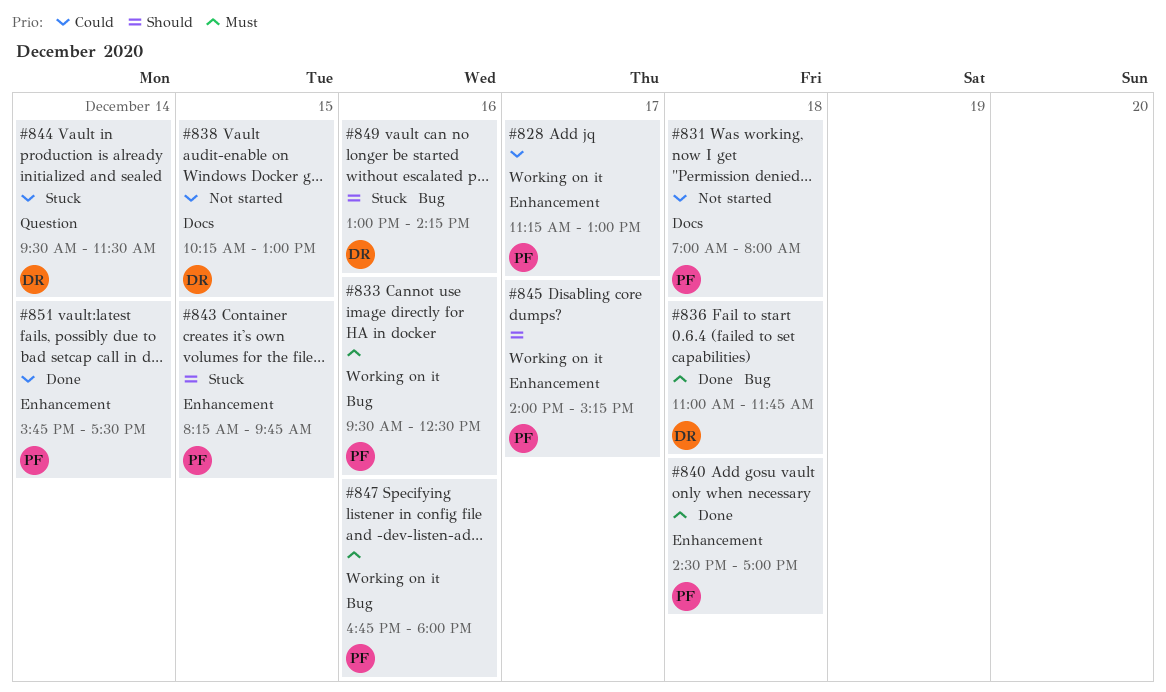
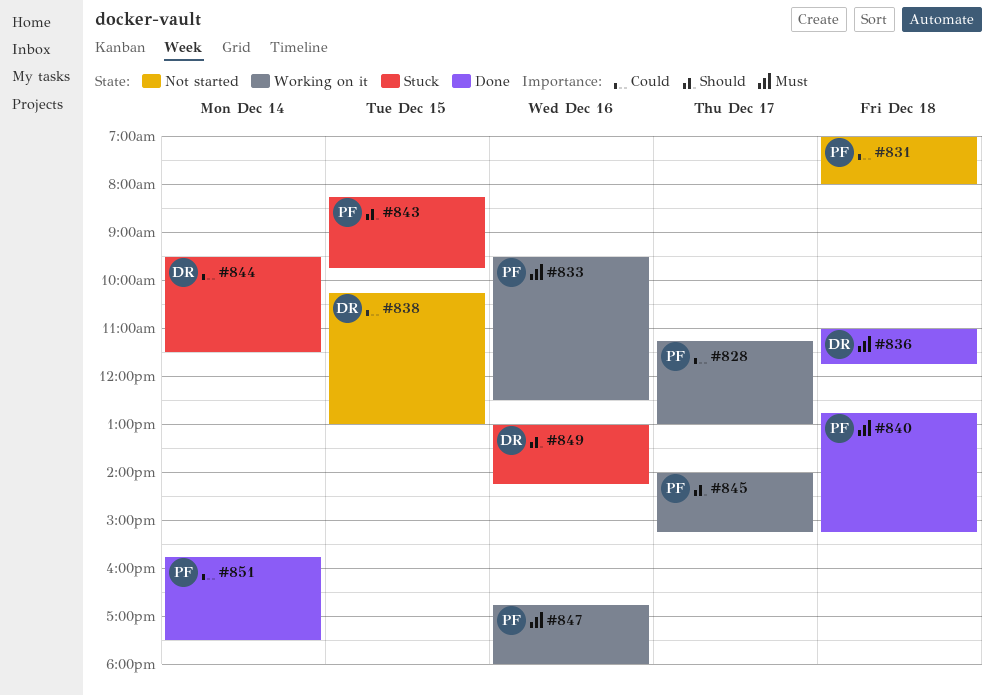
#840, begins: 14:30 -> 12:45
#840, ends: 17:00 -> 15:15

